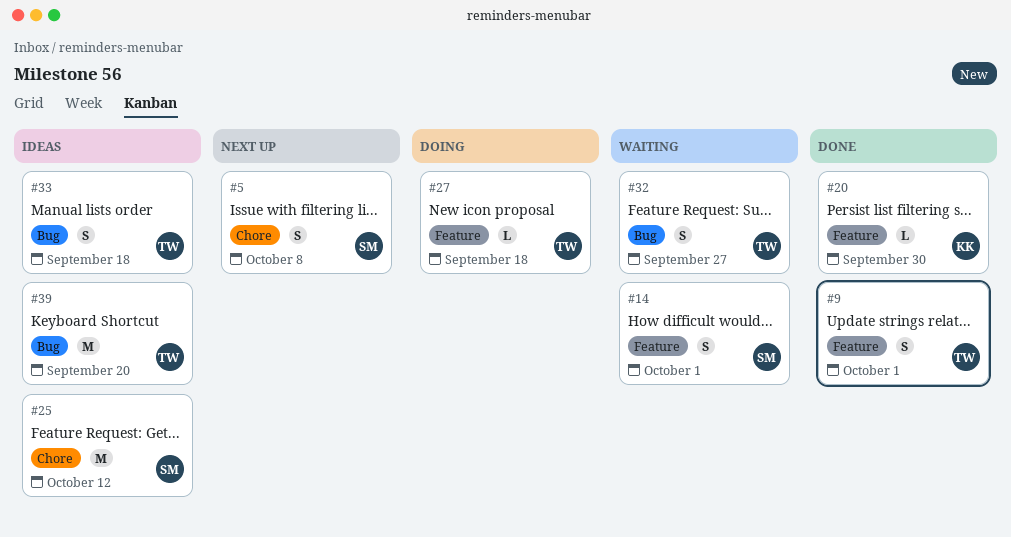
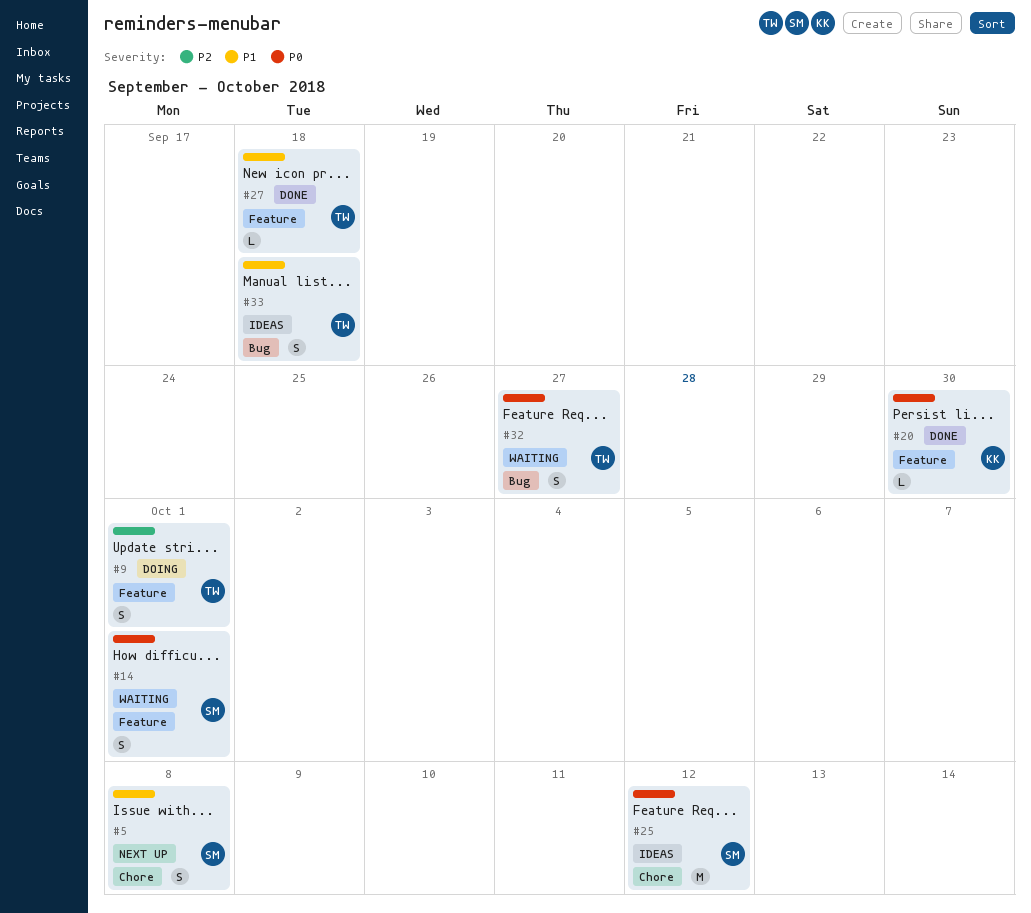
#9, status: Done -> Doing
#27, status: Doing -> Done
#39: present -> none

